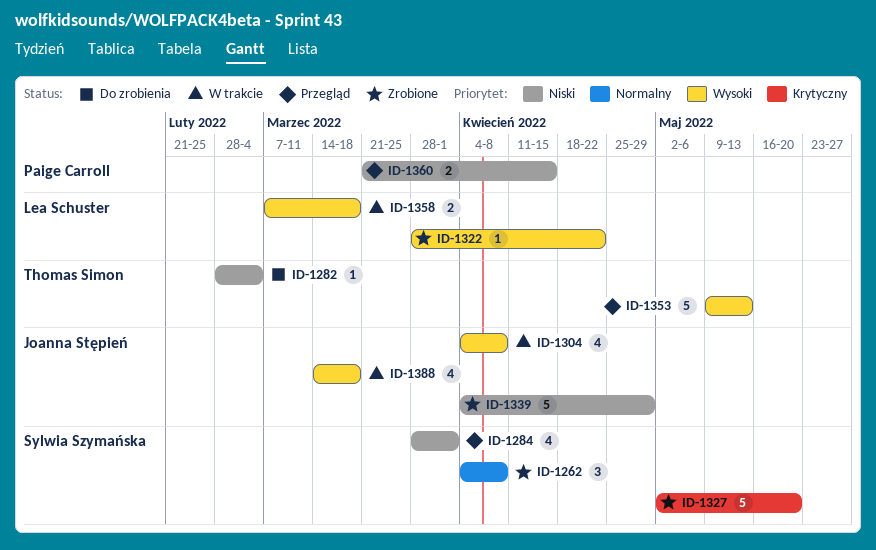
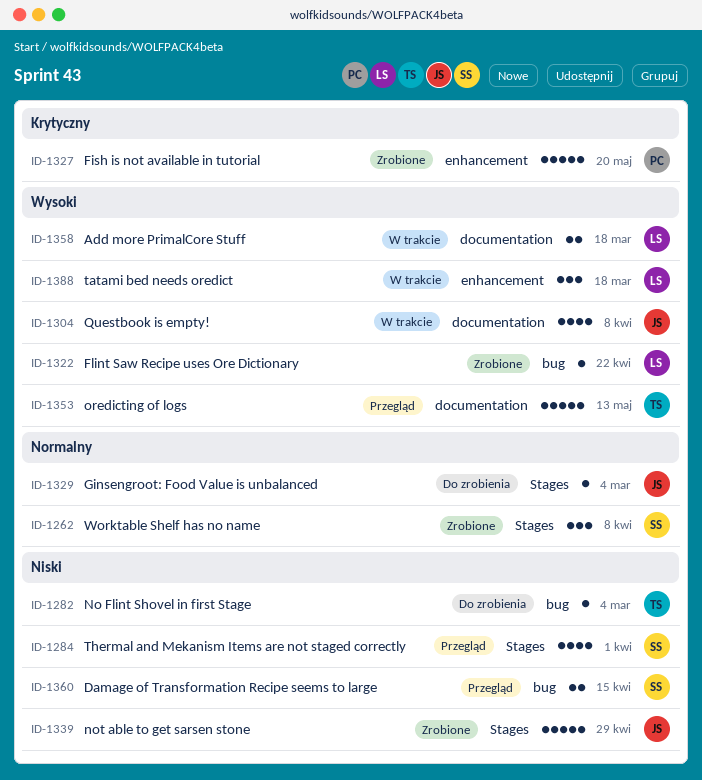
ID-1327, owner: Sylwia Szymańska -> Paige Carroll
ID-1329: none -> present
ID-1360, owner: Paige Carroll -> Sylwia Szymańska
ID-1388, owner: Joanna Stępień -> Lea Schuster
ID-1388, estimate: 4 -> 3

